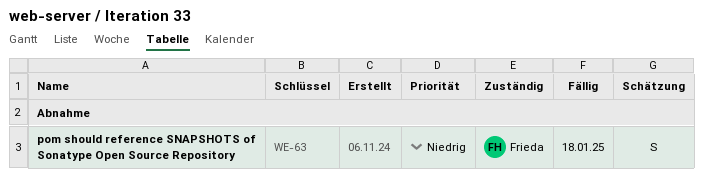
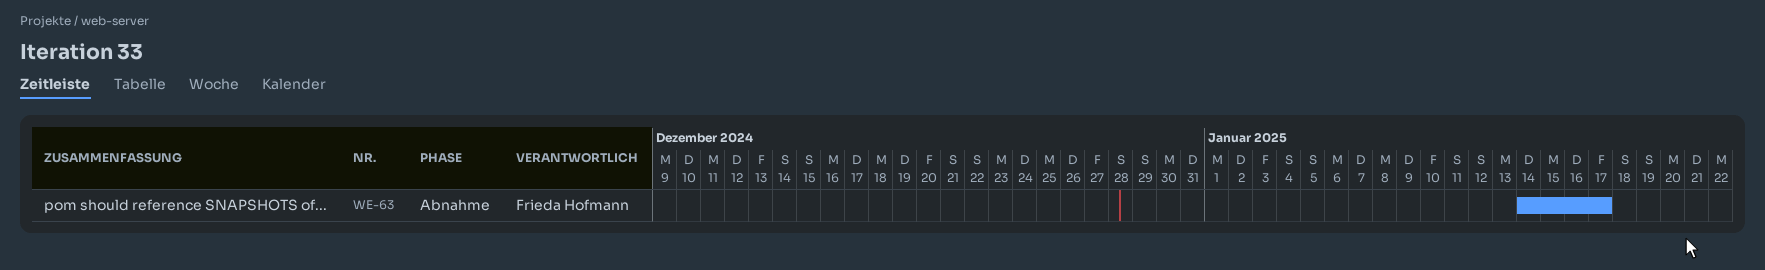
WE-63, due: Jan 18 -> Jan 17

